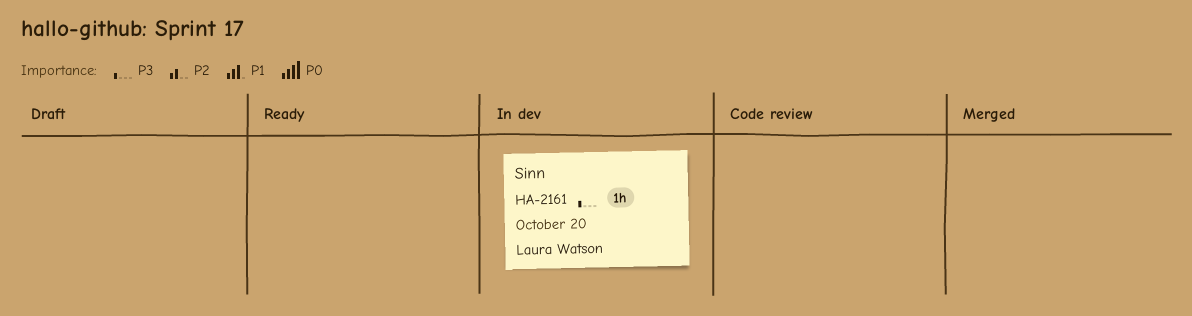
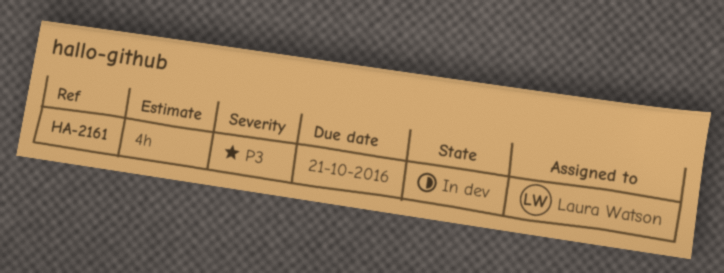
HA-2161, estimate: 1h -> 4h
HA-2161, due: Oct 20 -> Oct 21

